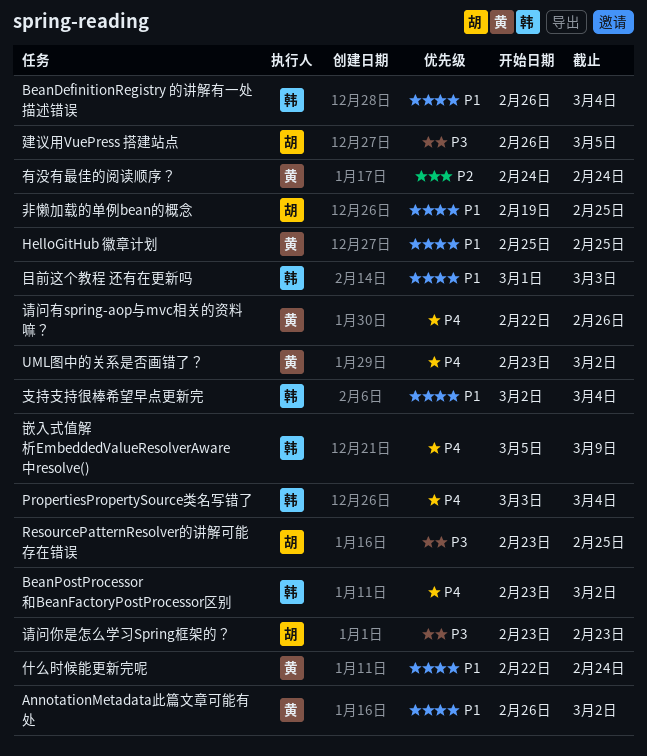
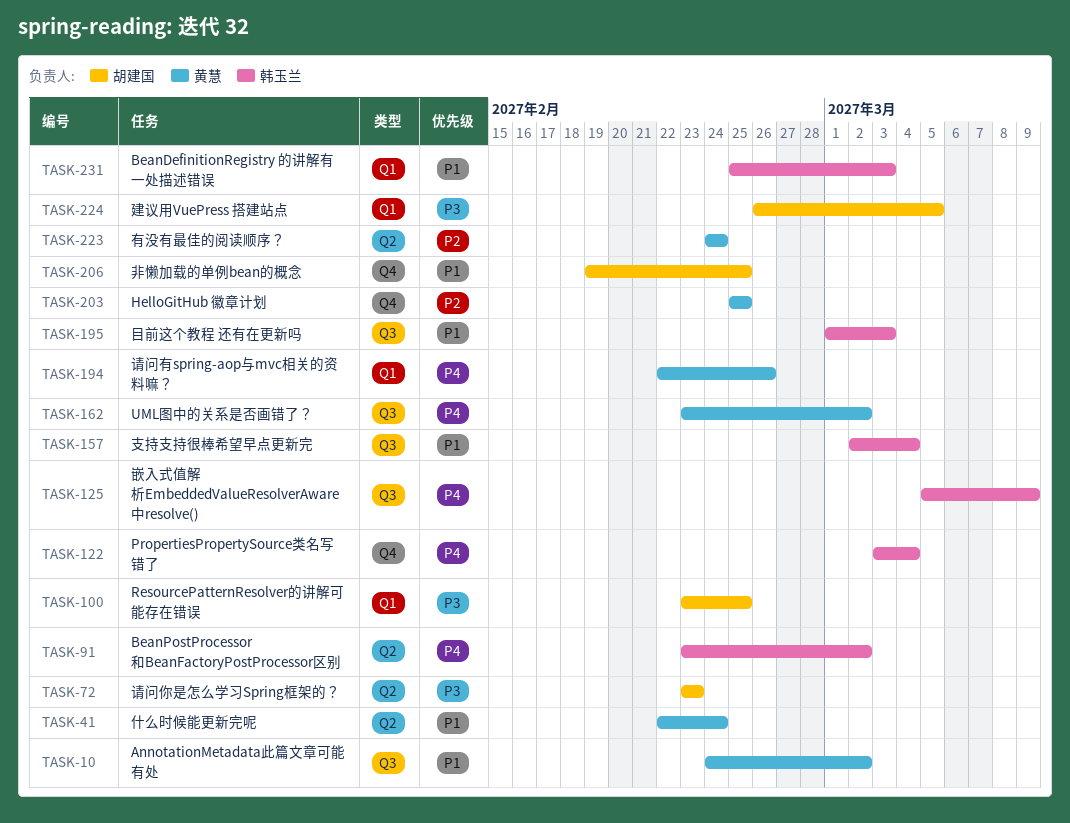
AnnotationMetadata此篇文章可能有处, start: Feb 26 -> Feb 24
BeanDefinitionRegistry 的讲解有一处描述错误, start: Feb 26 -> Feb 25
BeanDefinitionRegistry 的讲解有一处描述错误, due: Mar 4 -> Mar 3
HelloGitHub 徽章计划, priority: P1 -> P2

